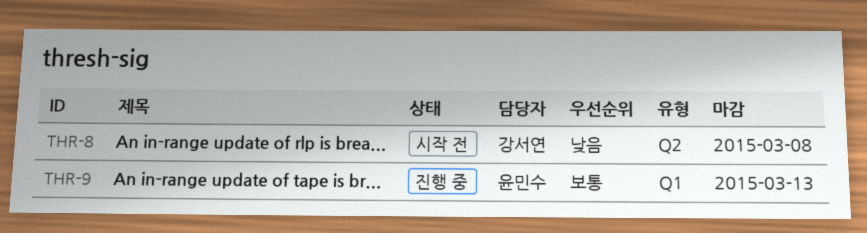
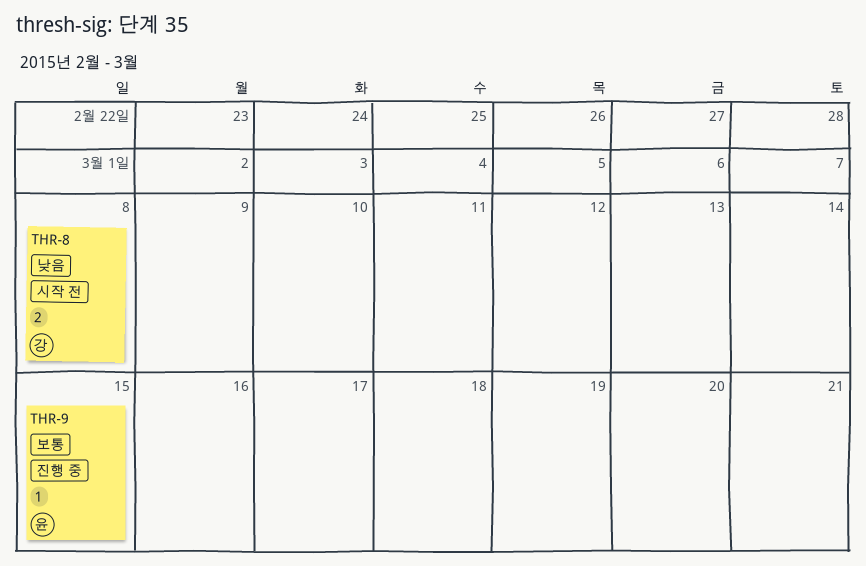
THR-9, due: Mar 13 -> Mar 15

